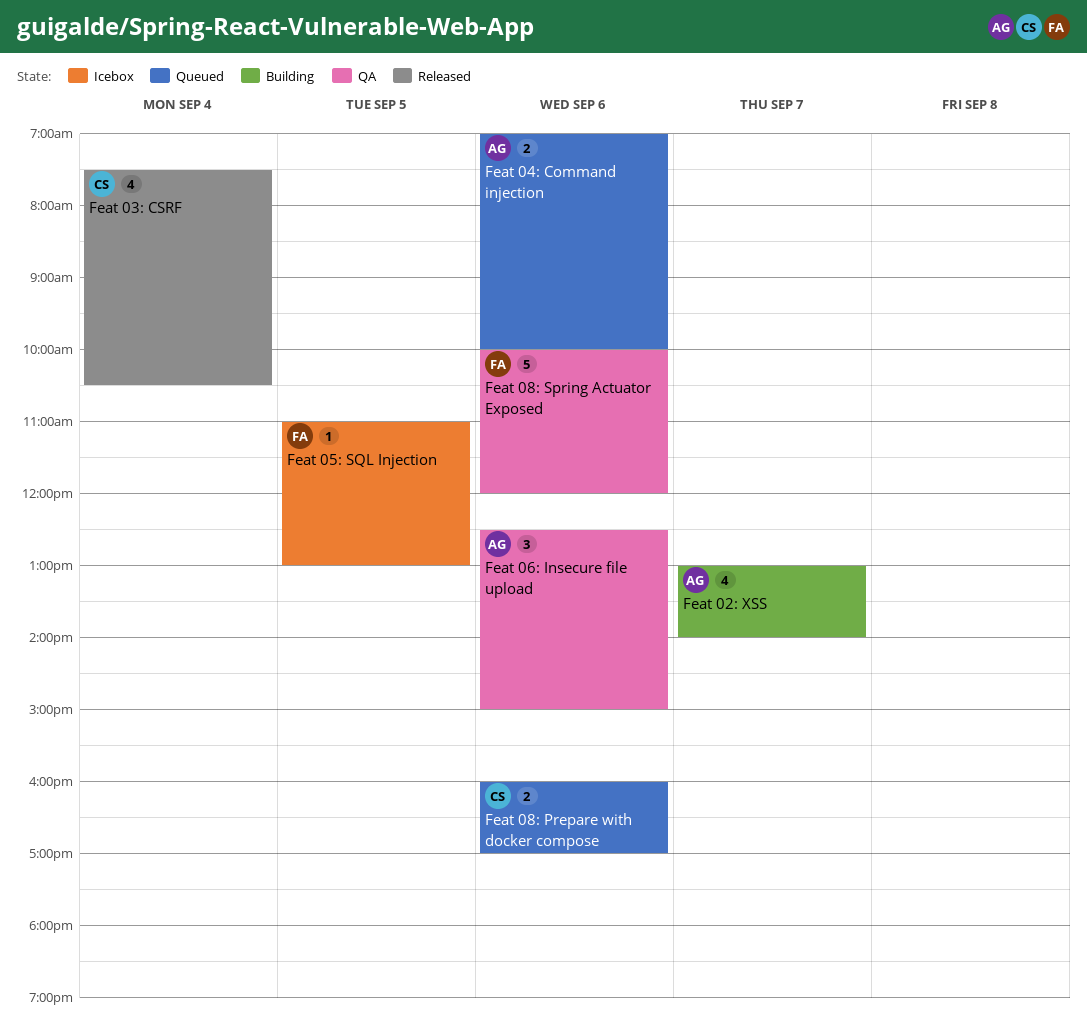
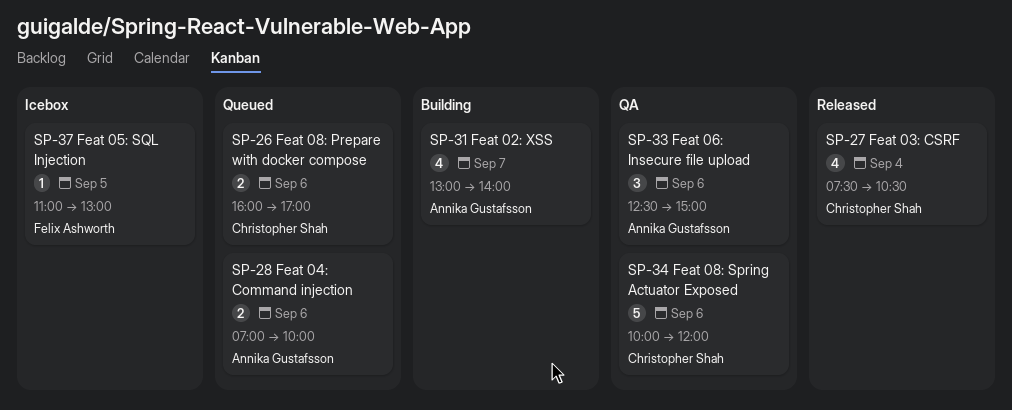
Feat 08: Spring Actuator Exposed, owner: Felix Ashworth -> Christopher Shah

